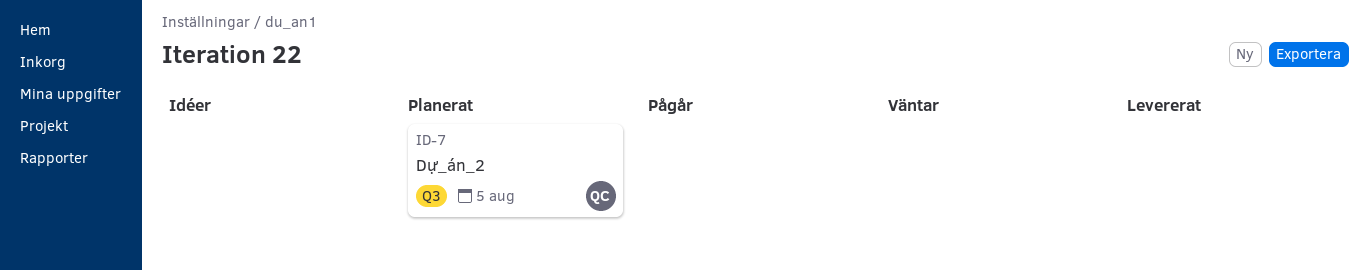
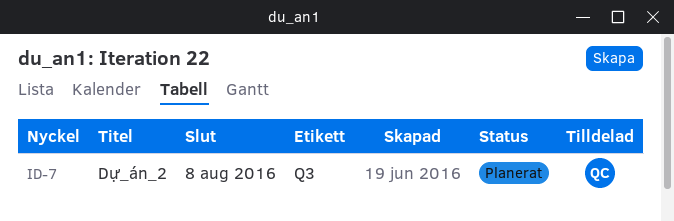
ID-7, due: Aug 5 -> Aug 8

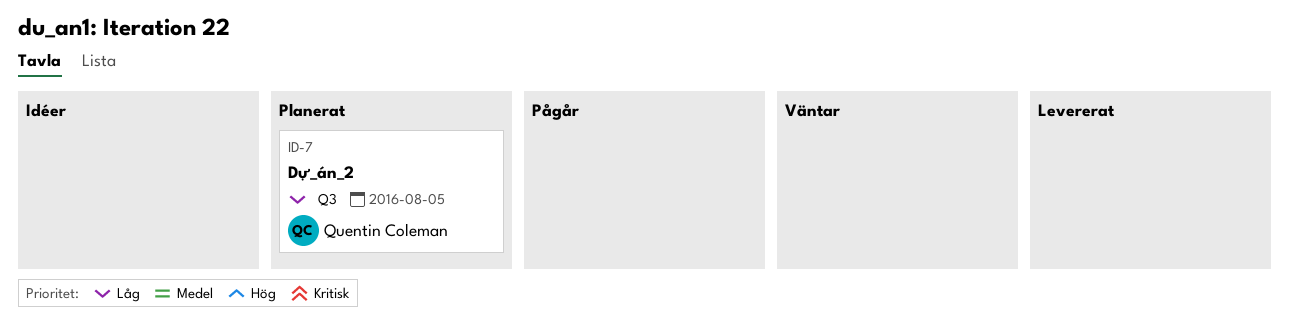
ID-7, due: Aug 8 -> Aug 5

